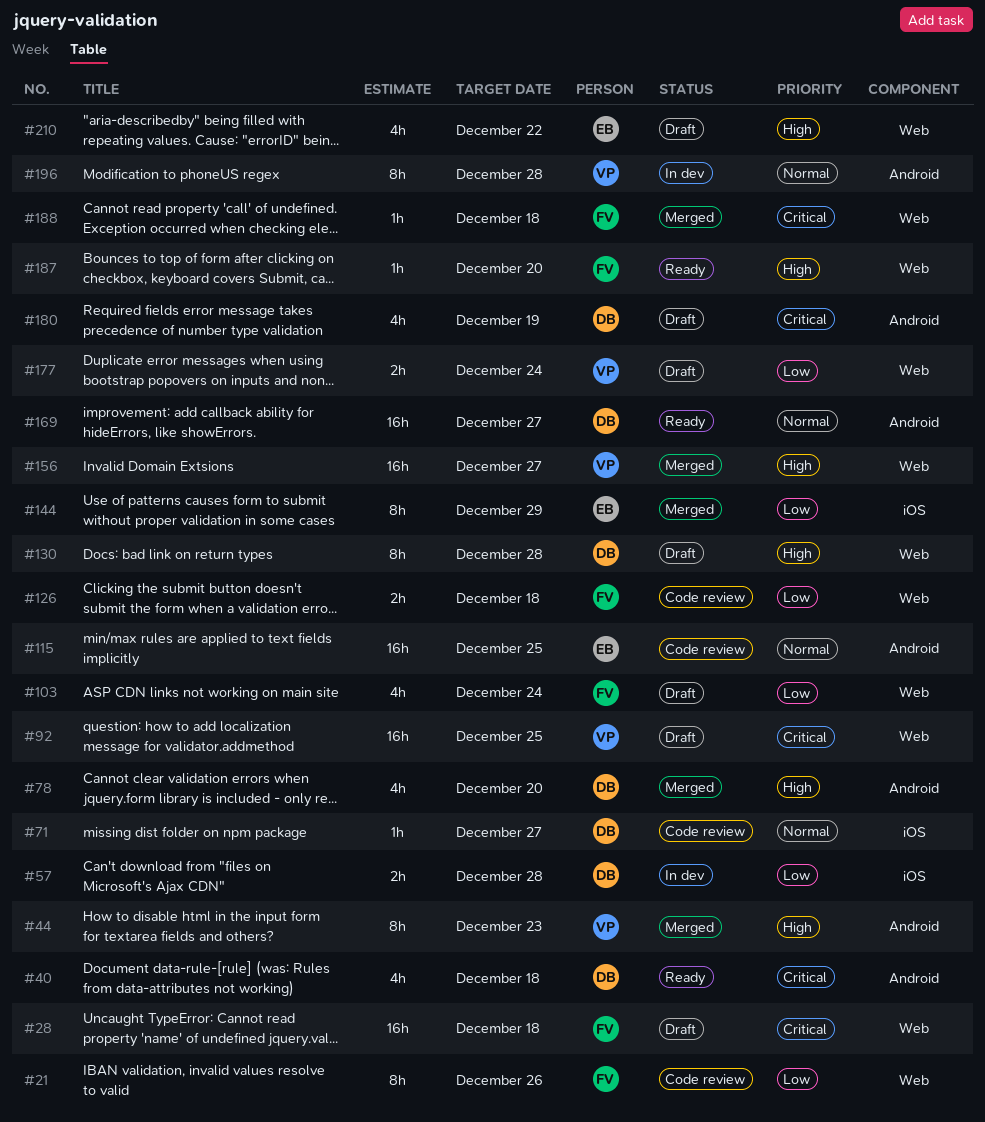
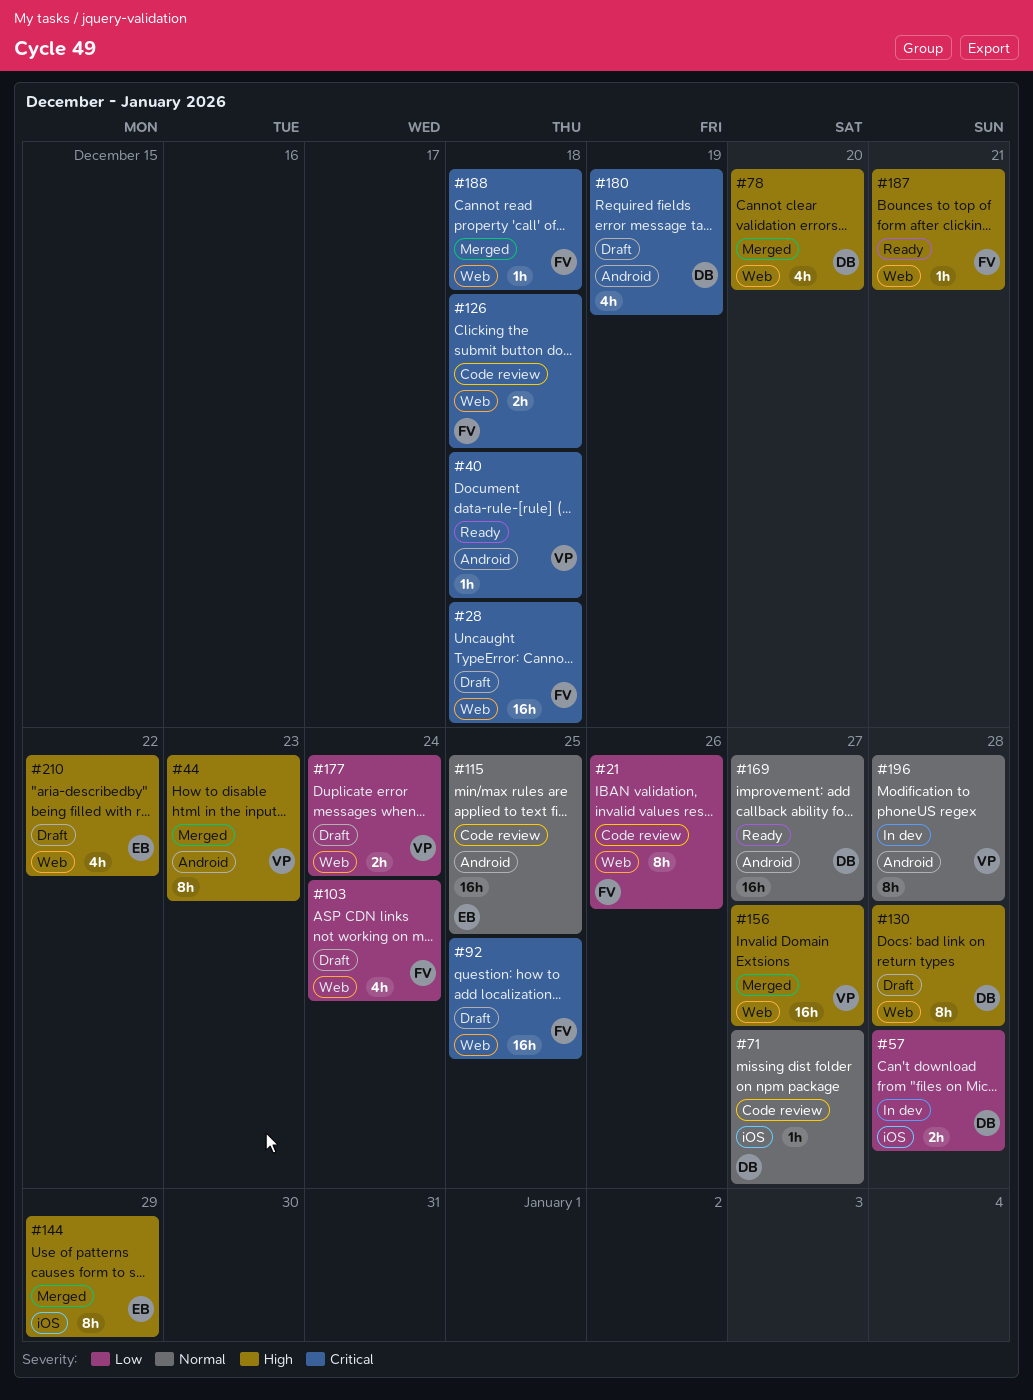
#40, owner: DB -> VP
#40, estimate: 4h -> 1h
#78, label: Android -> Web
#92, owner: VP -> FV
#126, priority: Low -> Critical
#144, priority: Low -> High
#187, due: Dec 20 -> Dec 21

